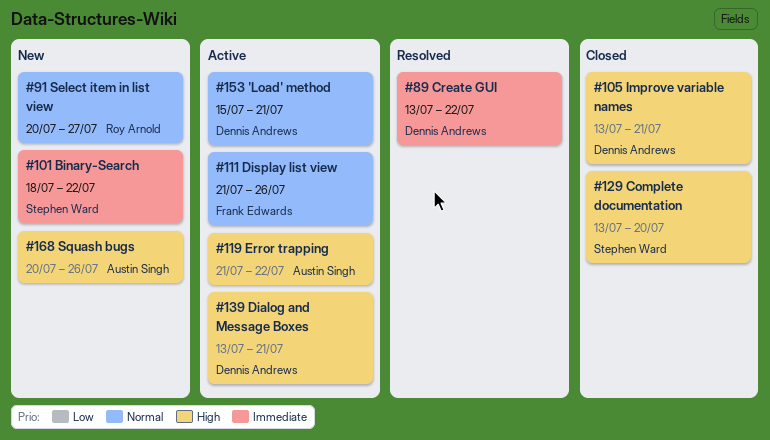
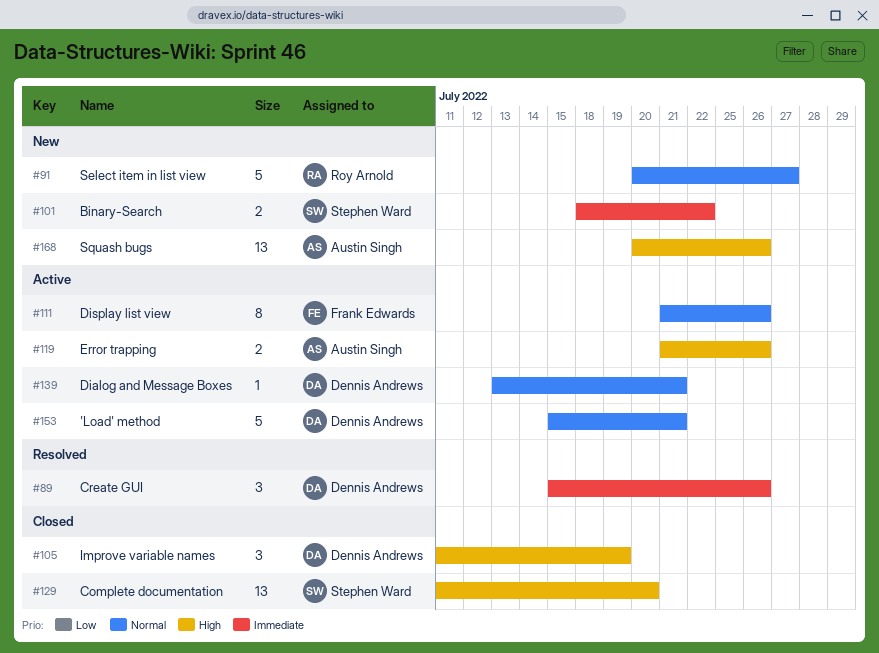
#89, start: Jul 13 -> Jul 15
#89, due: Jul 22 -> Jul 26
#105, start: Jul 13 -> Jul 11
#105, due: Jul 21 -> Jul 19
#119, due: Jul 22 -> Jul 26
#129, start: Jul 13 -> Jul 11
#139, priority: High -> Normal

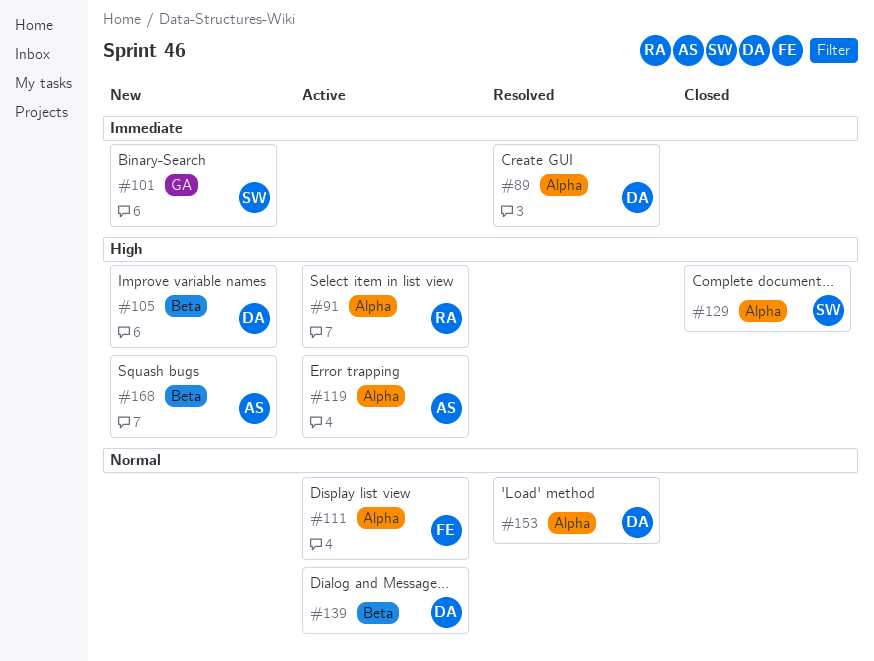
#91, status: New -> Active
#91, priority: Normal -> High
#105, status: Closed -> New
#153, status: Active -> Resolved

